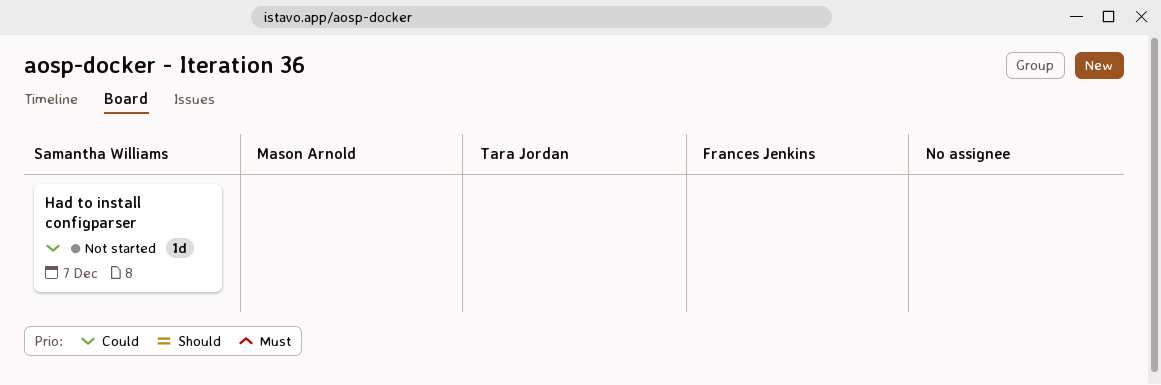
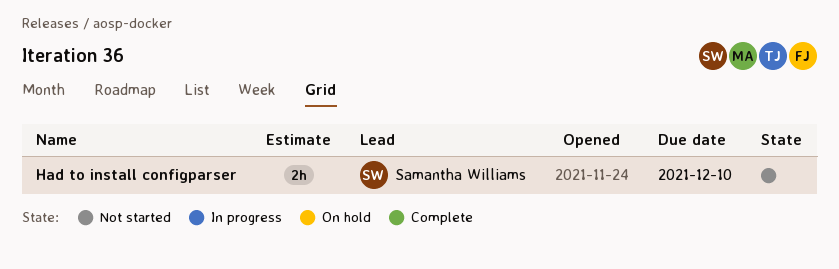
Had to install configparser, estimate: 1d -> 2h
Had to install configparser, due: Dec 7 -> Dec 10

